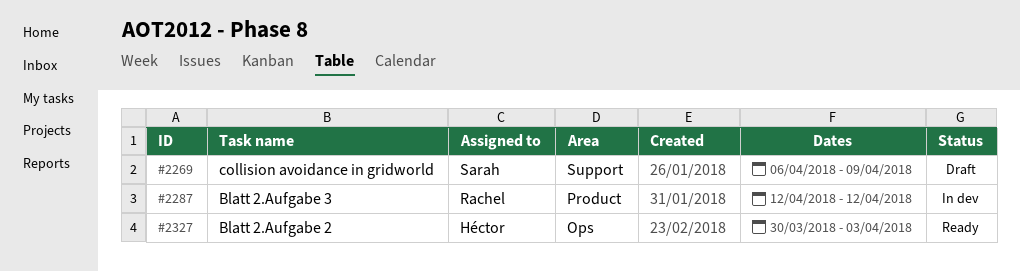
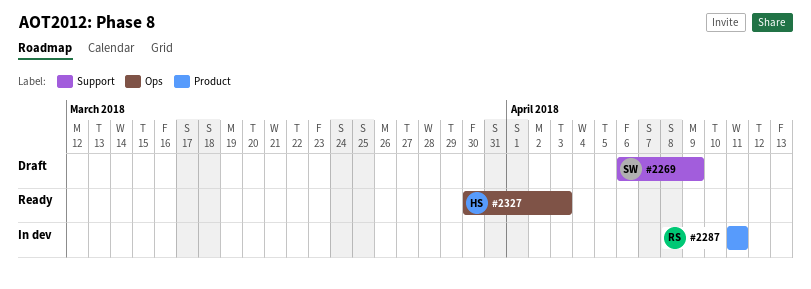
#2287, start: Apr 12 -> Apr 11
#2287, due: Apr 12 -> Apr 11

